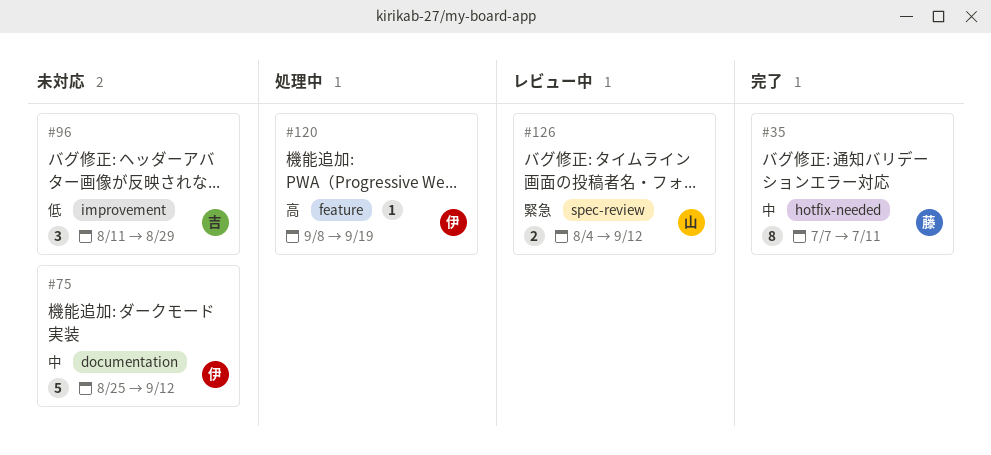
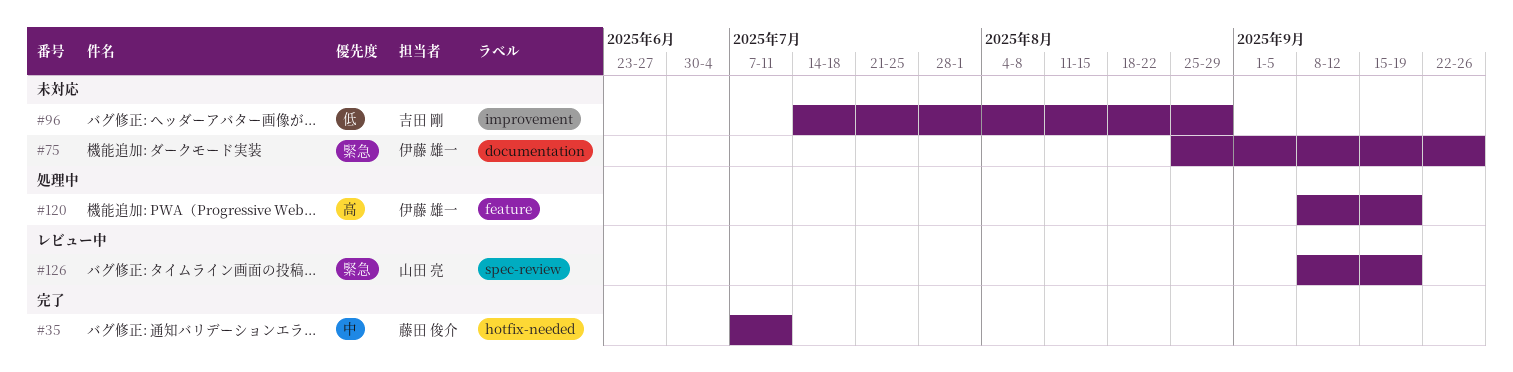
#75, priority: 中 -> 緊急
#75, due: Sep 12 -> Sep 26
#96, start: Aug 11 -> Jul 14
#126, start: Aug 4 -> Sep 8
#126, due: Sep 12 -> Sep 19

